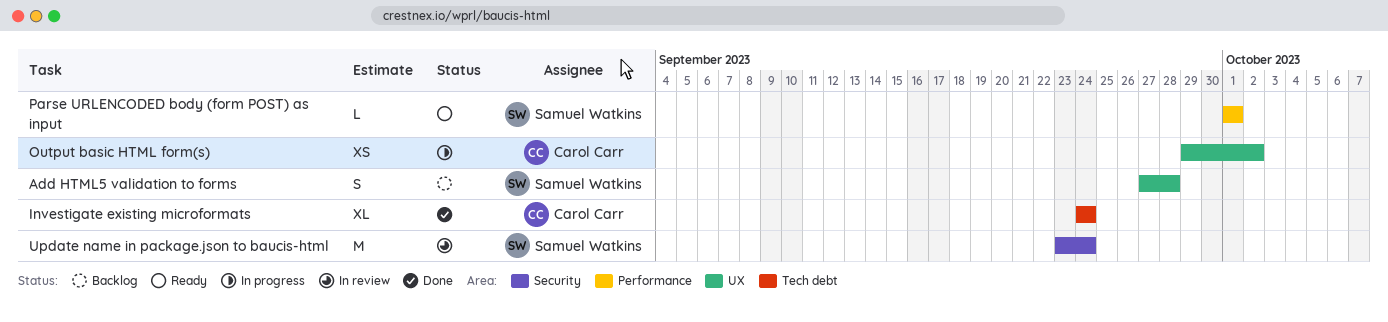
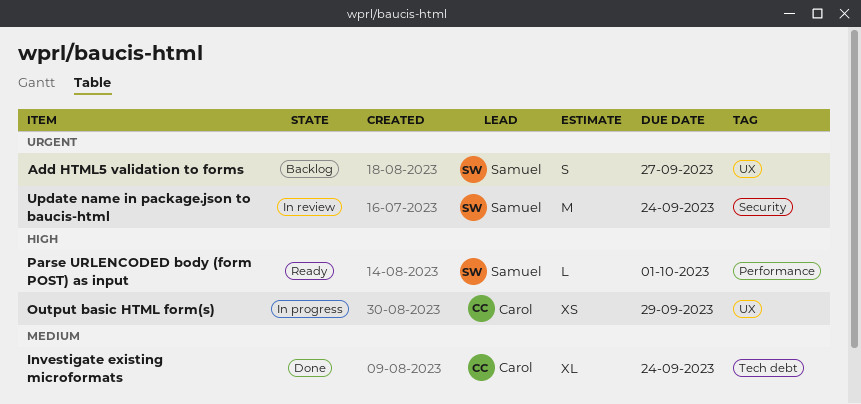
Add HTML5 validation to forms, due: Sep 28 -> Sep 27
Output basic HTML form(s), due: Oct 2 -> Sep 29

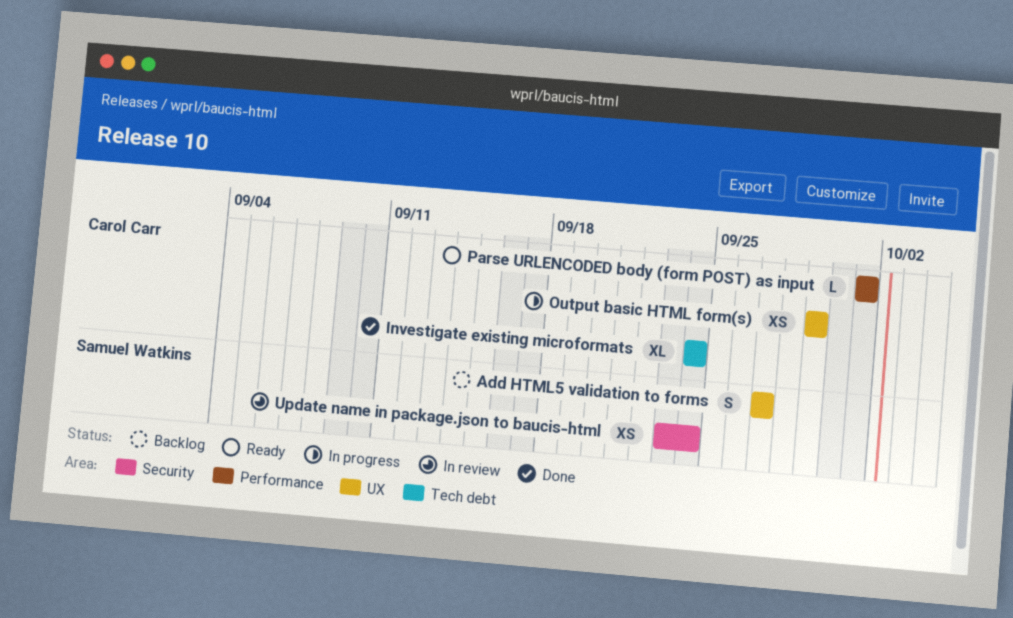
Parse URLENCODED body (form POST) as input, owner: Samuel Watkins -> Carol Carr
Update name in package.json to baucis-html, estimate: M -> XS

